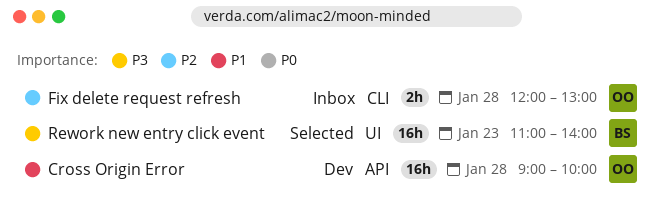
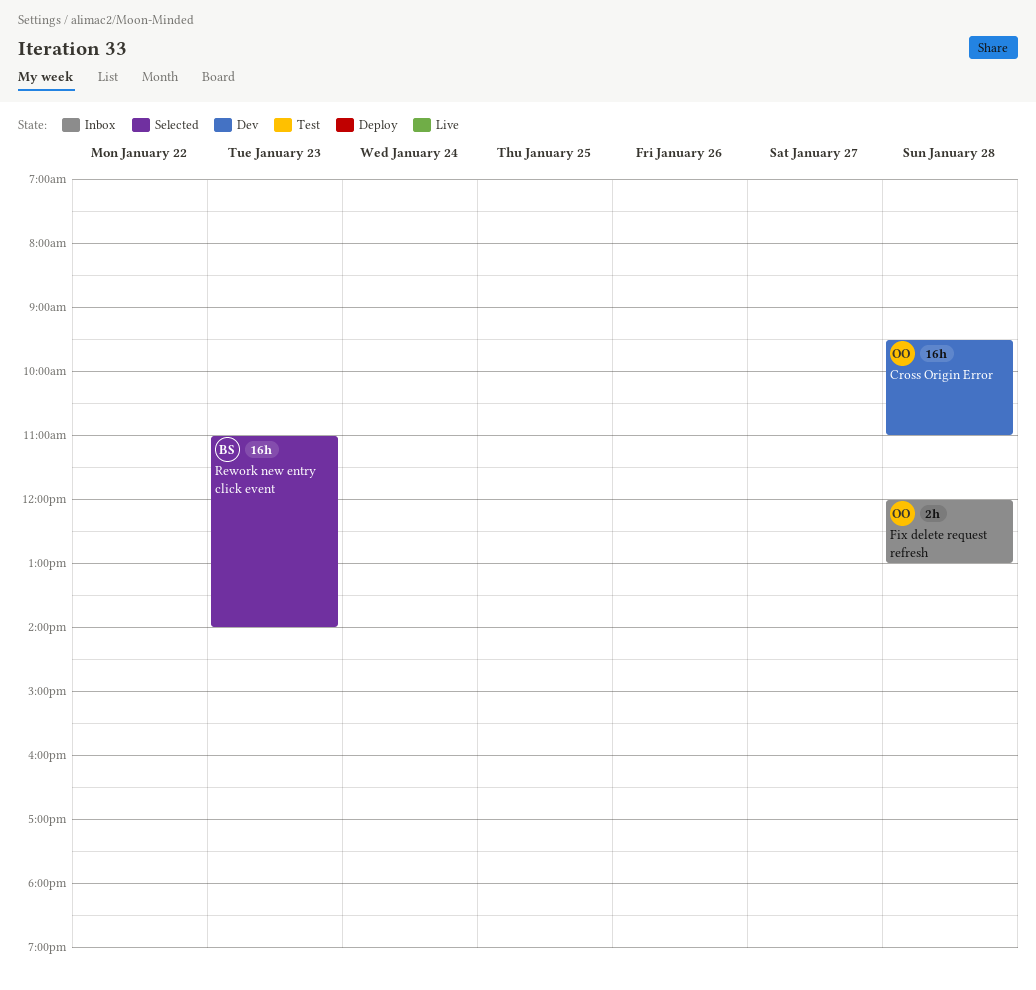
Cross Origin Error, begins: 09:00 -> 09:30
Cross Origin Error, ends: 10:00 -> 11:00

